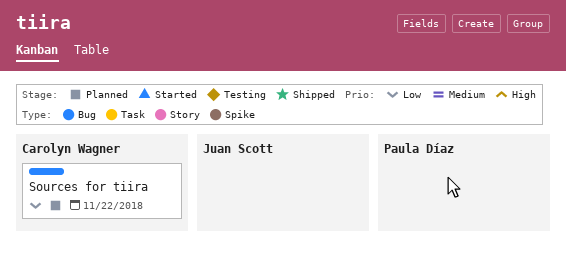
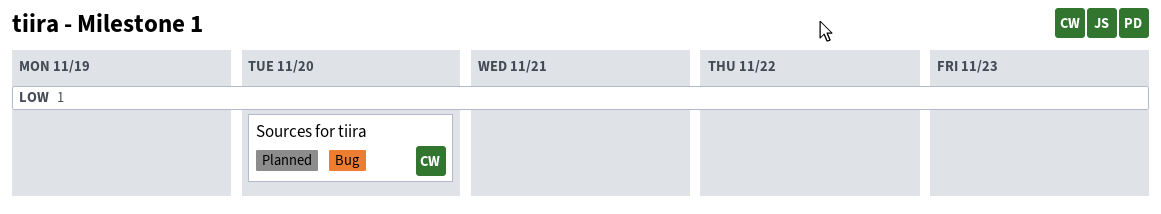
Sources for tiira, due: Nov 22 -> Nov 20

